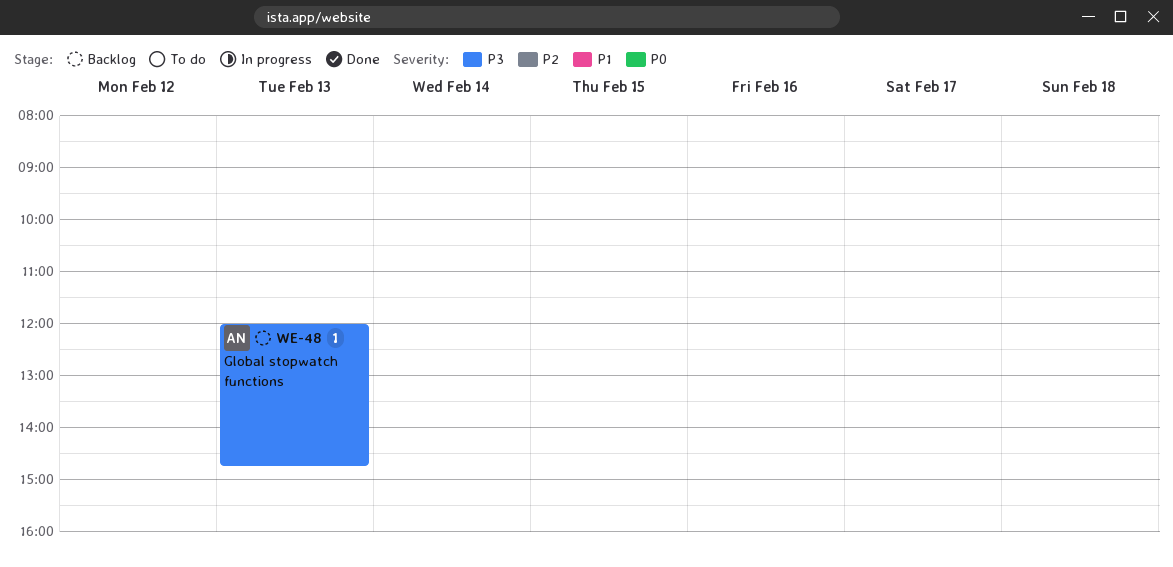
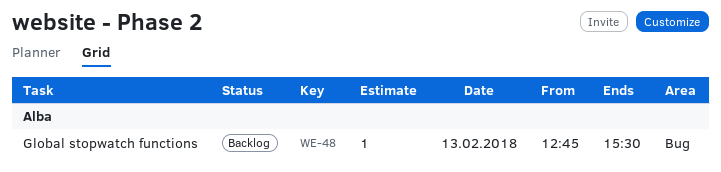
WE-48, begins: 12:00 -> 12:45
WE-48, ends: 14:45 -> 15:30

